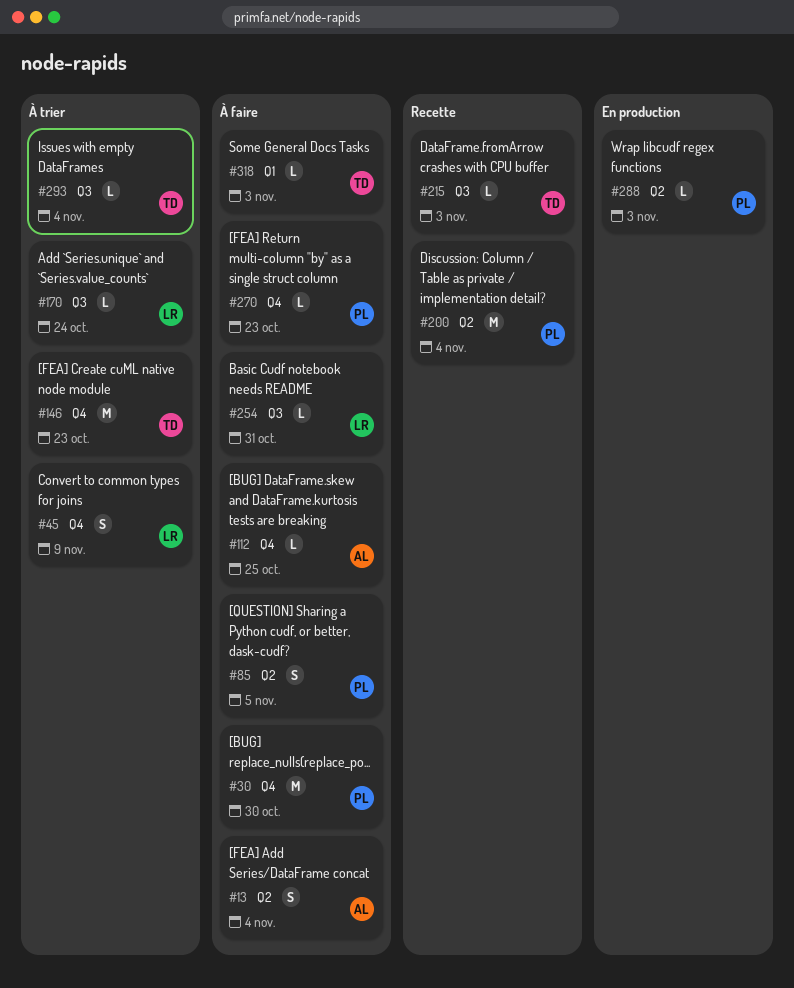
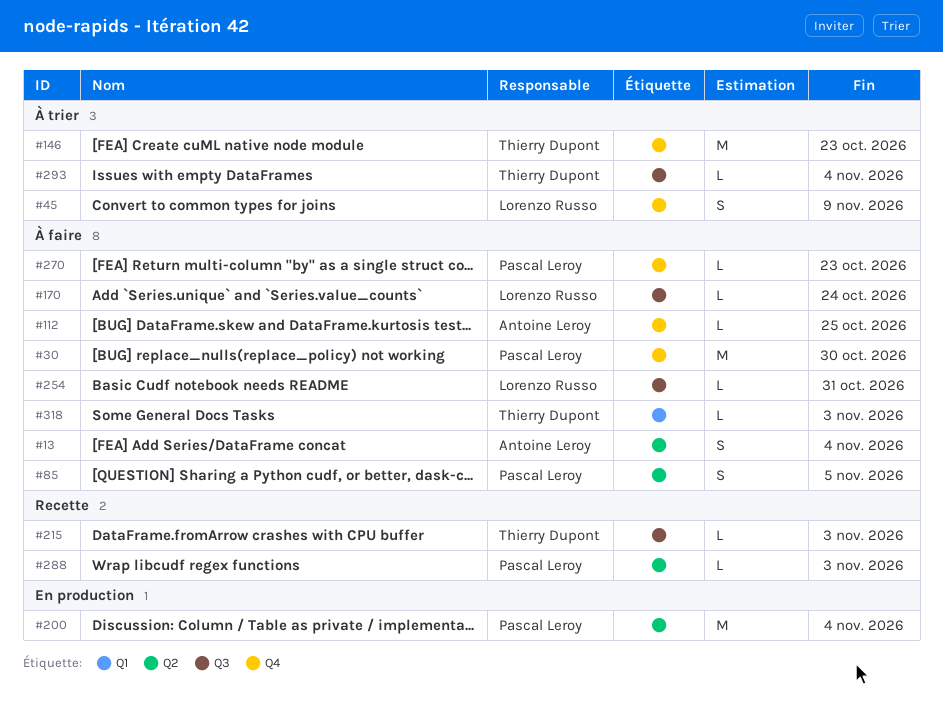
#170, status: À trier -> À faire
#200, status: Recette -> En production
#288, status: En production -> Recette

